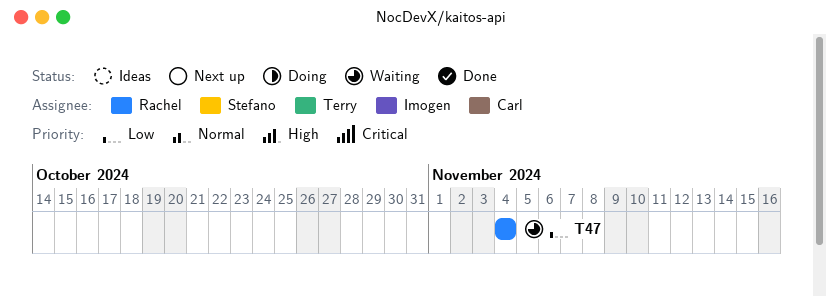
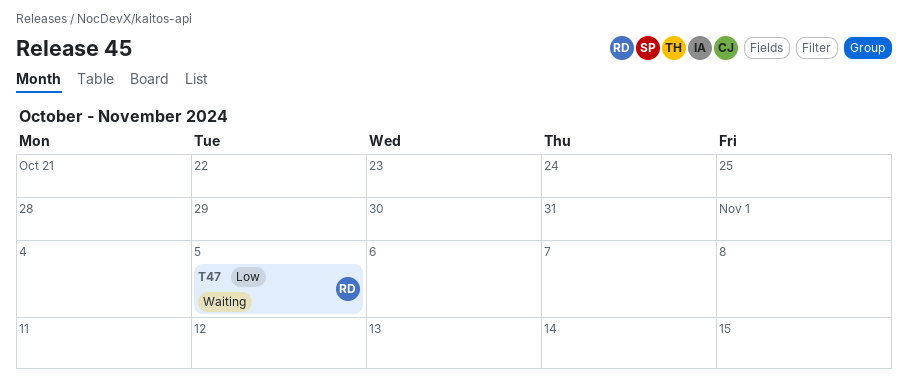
T47, due: Nov 4 -> Nov 5

